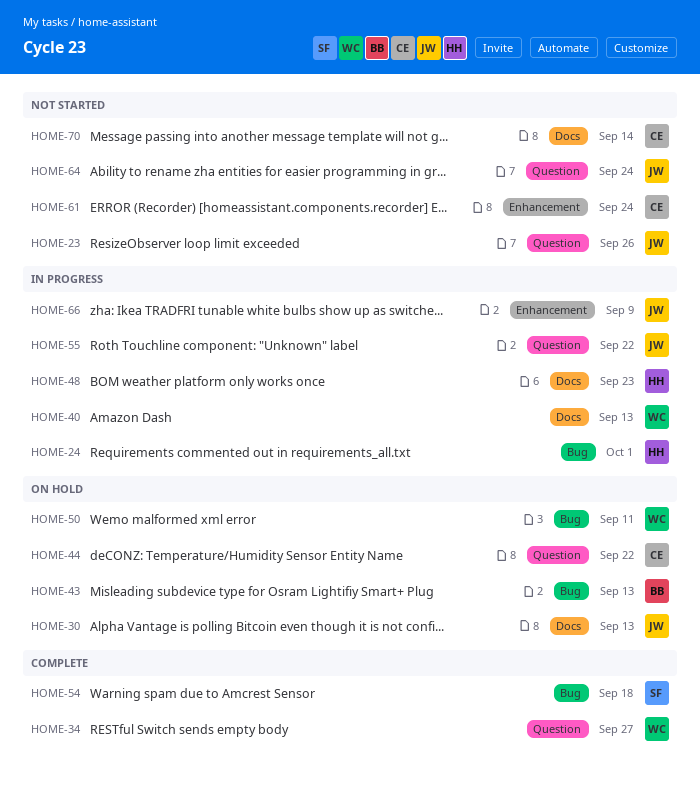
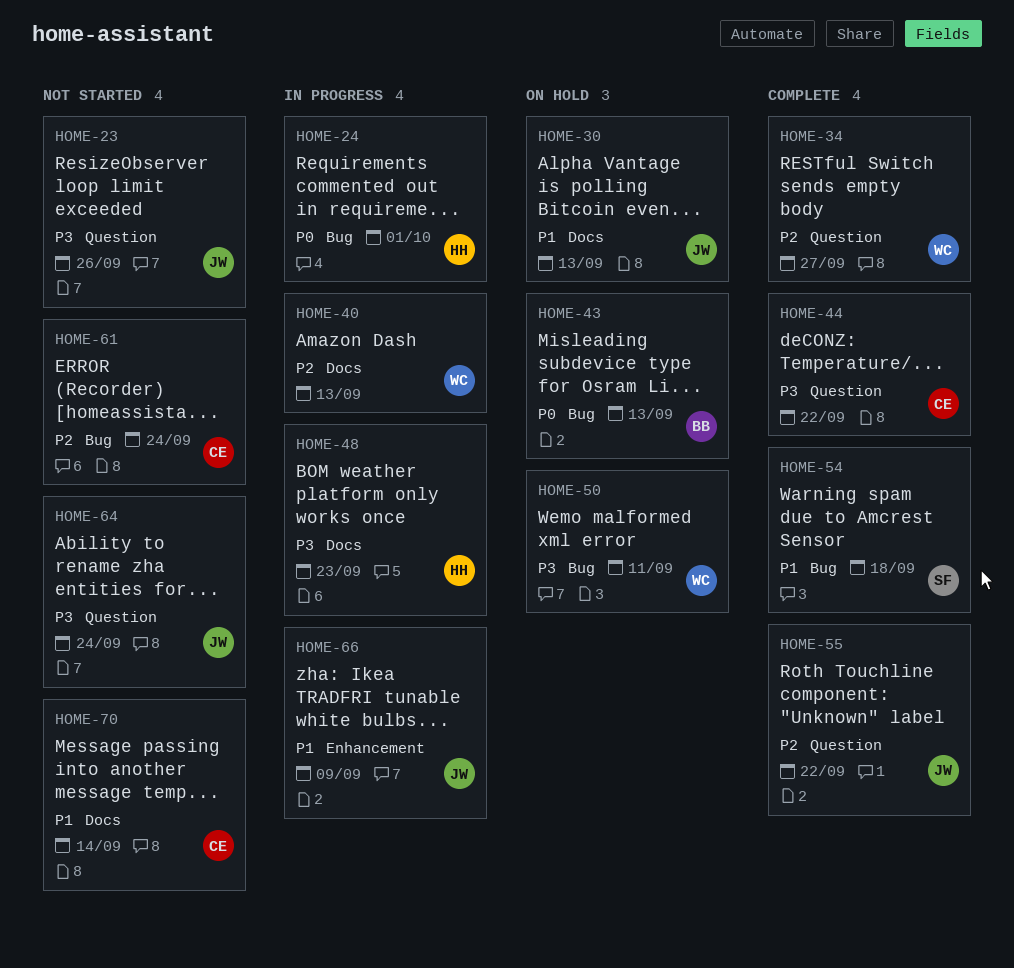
HOME-44, status: On hold -> Complete
HOME-55, status: In progress -> Complete
HOME-61, label: Enhancement -> Bug

